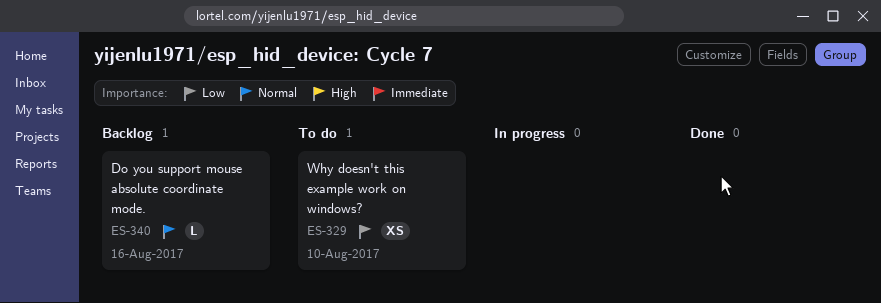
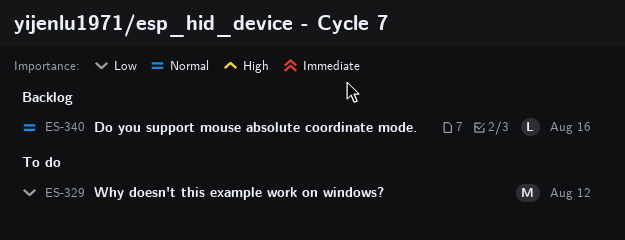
ES-329, estimate: XS -> M
ES-329, due: Aug 10 -> Aug 12

